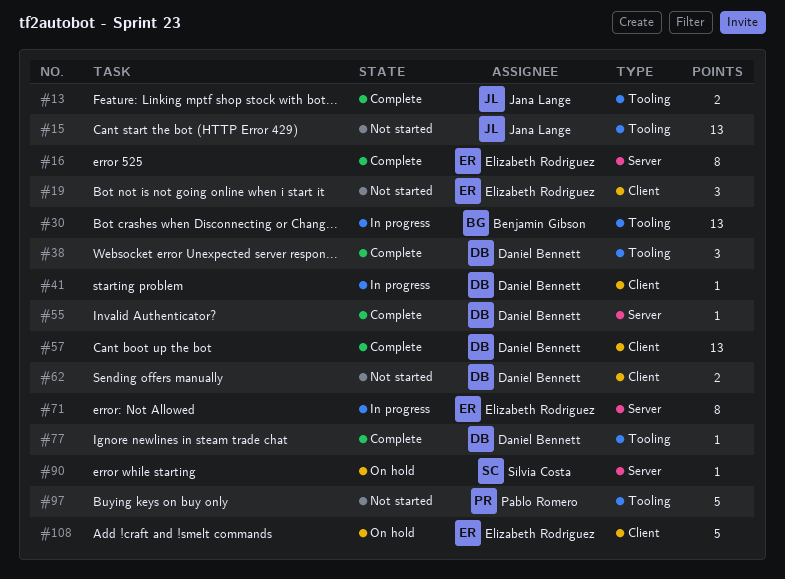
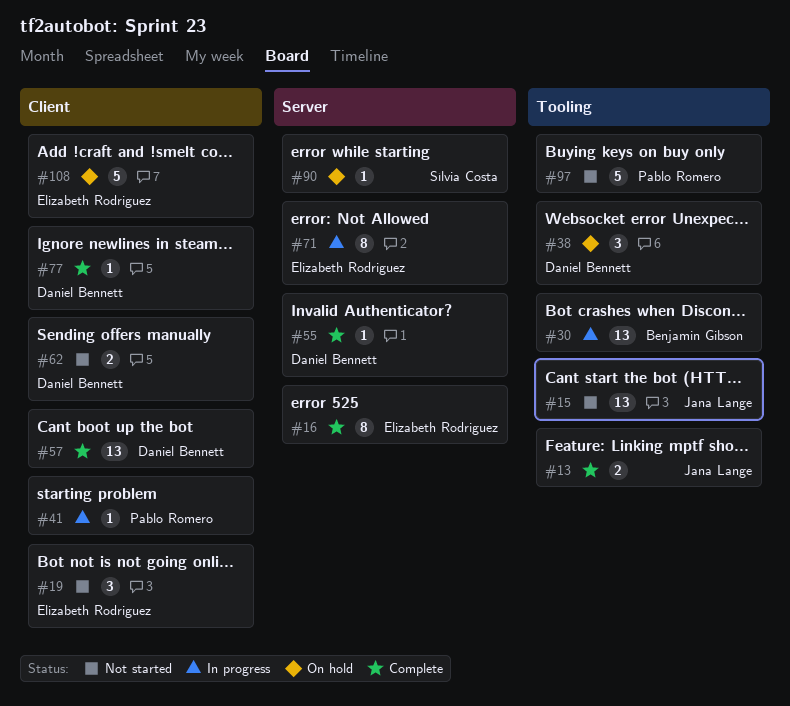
#38, status: Complete -> On hold
#41, owner: Daniel Bennett -> Pablo Romero
#77, label: Tooling -> Client

